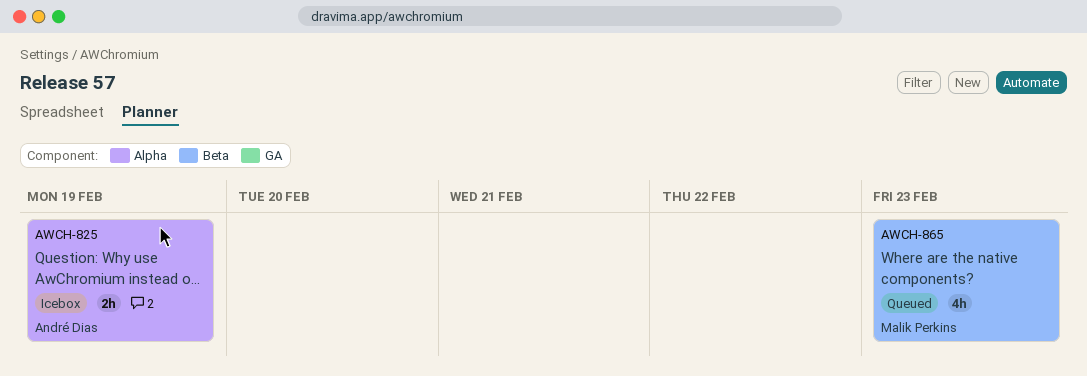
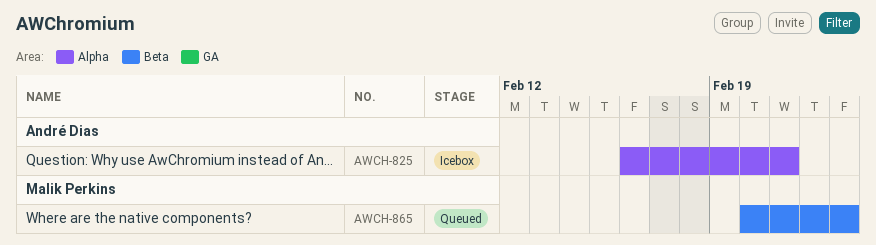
AWCH-825, due: Feb 19 -> Feb 21

